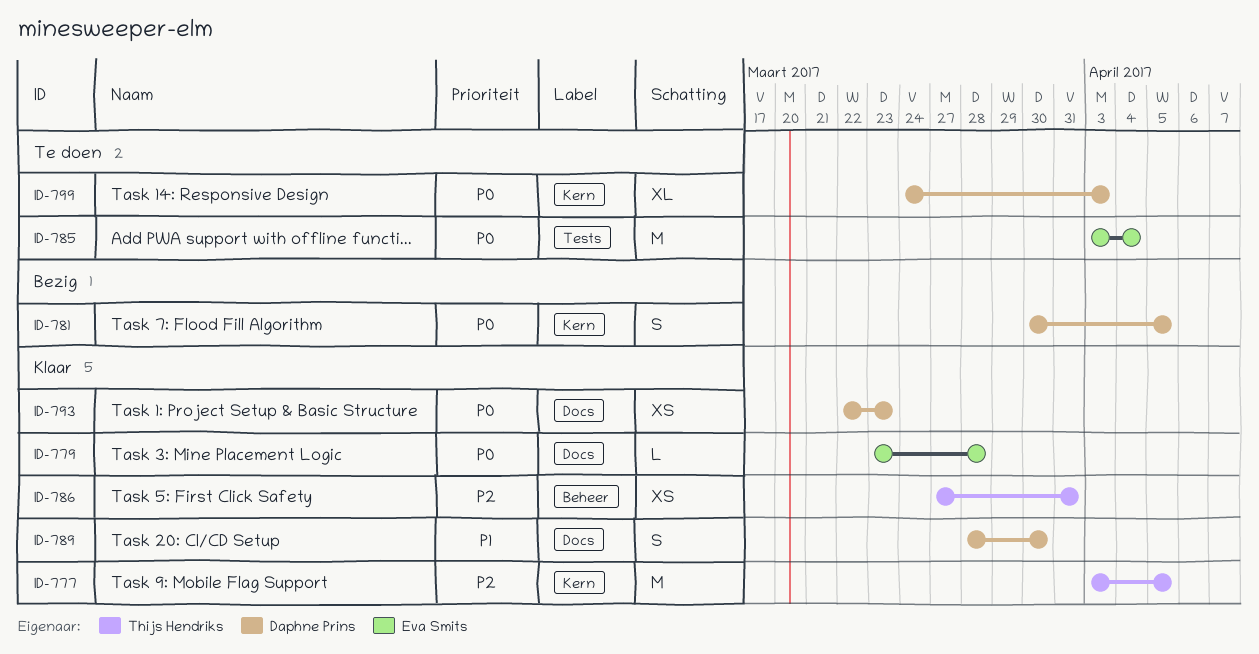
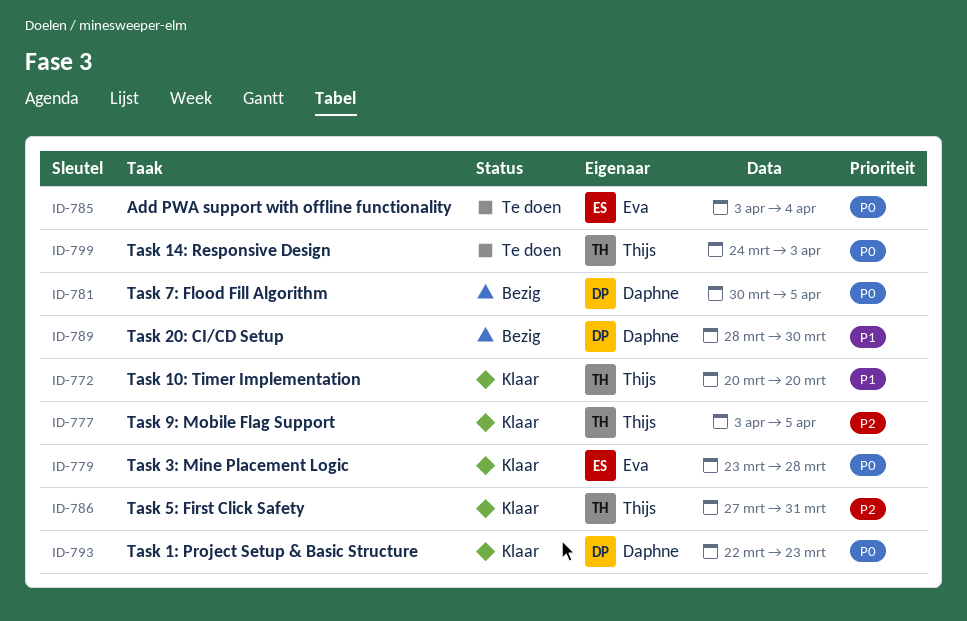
ID-772: none -> present
ID-789, status: Klaar -> Bezig
ID-799, owner: Daphne Prins -> Thijs Hendriks

